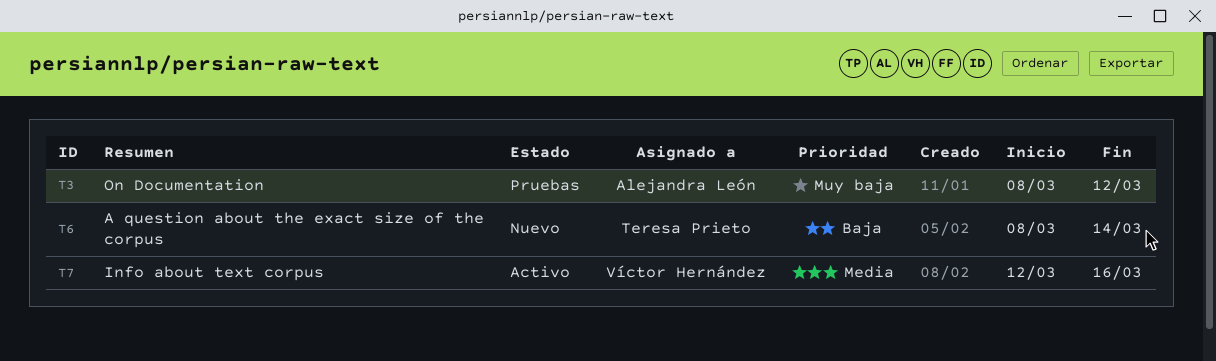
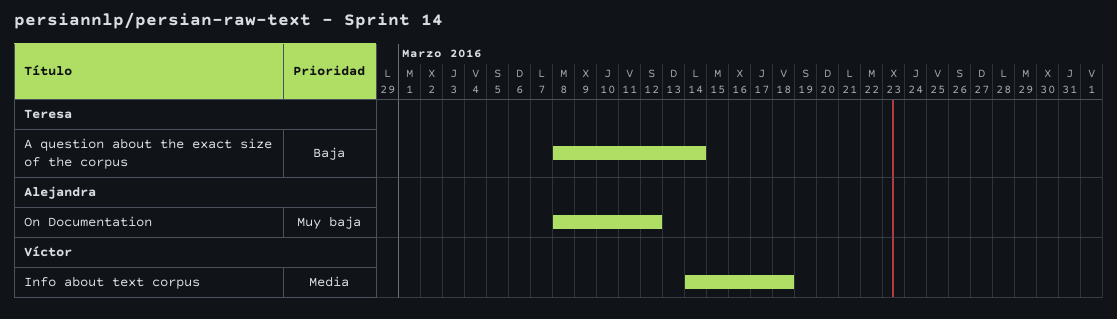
Info about text corpus, start: Mar 12 -> Mar 14
Info about text corpus, due: Mar 16 -> Mar 18

